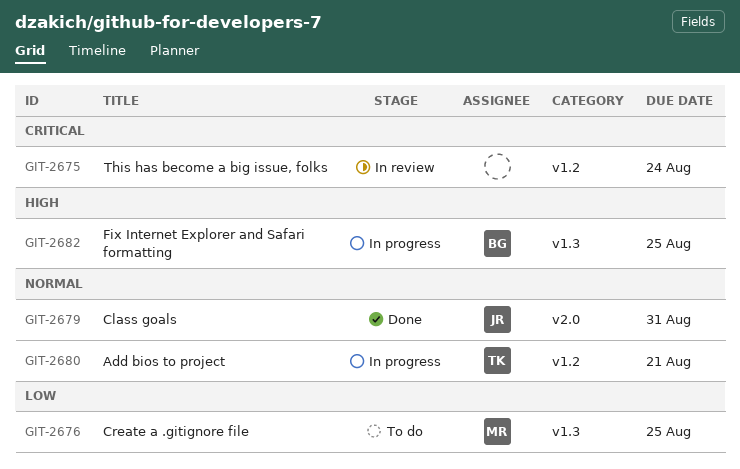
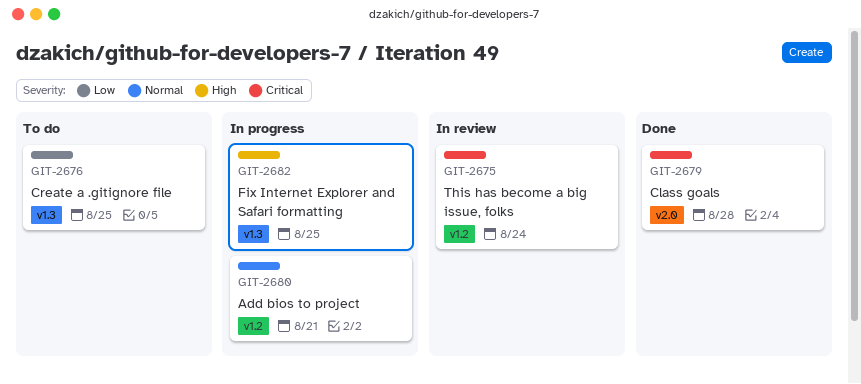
GIT-2679, priority: Normal -> Critical
GIT-2679, due: Aug 31 -> Aug 28

